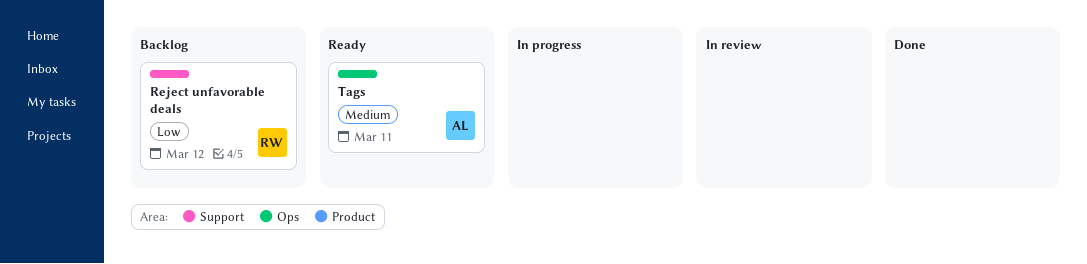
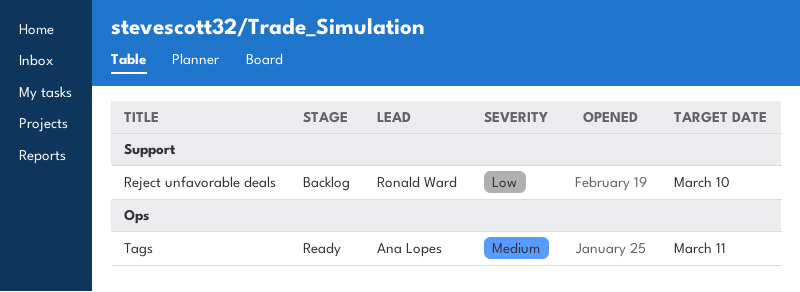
Reject unfavorable deals, due: Mar 12 -> Mar 10

